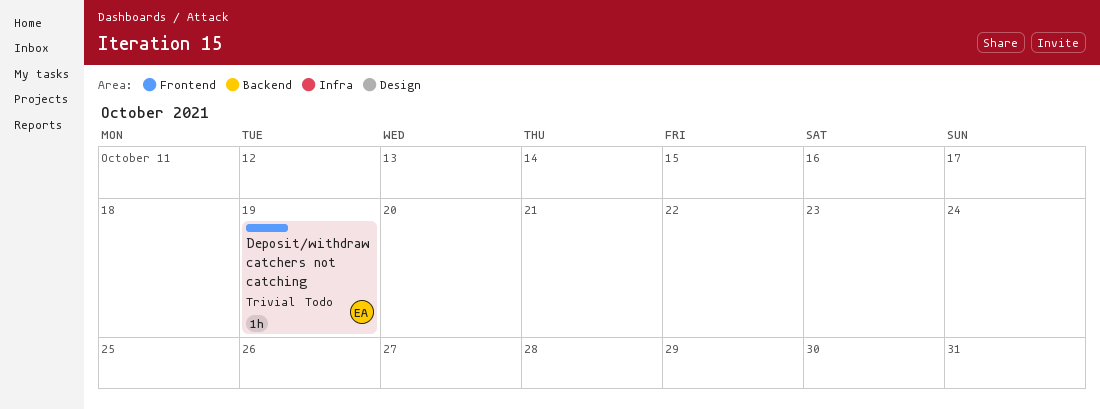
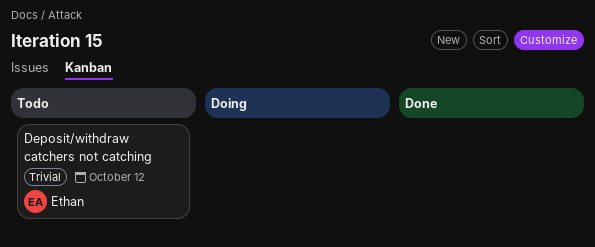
Deposit/withdraw catchers not catching, due: Oct 19 -> Oct 12

